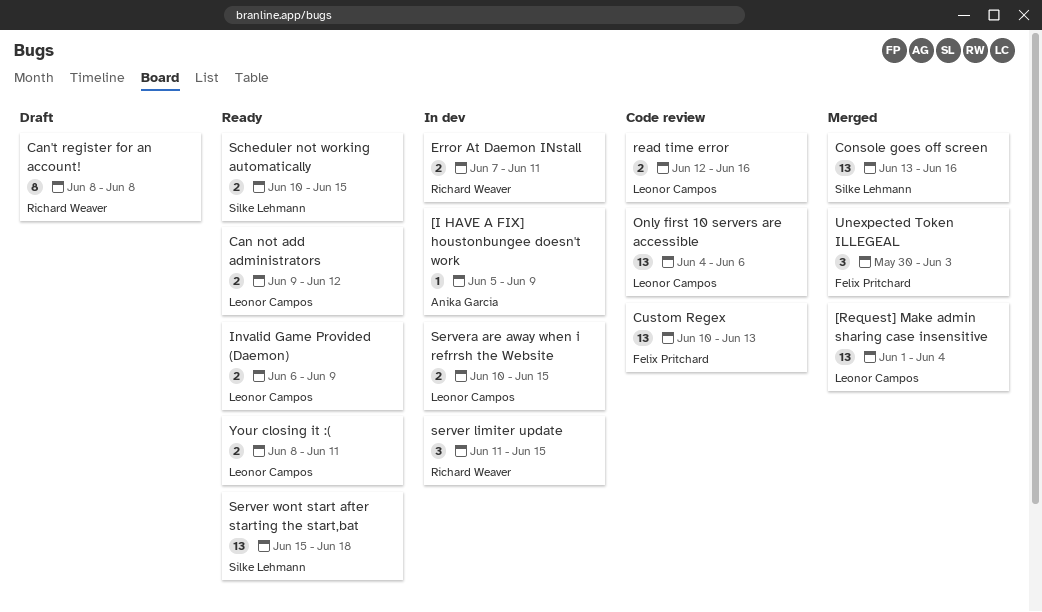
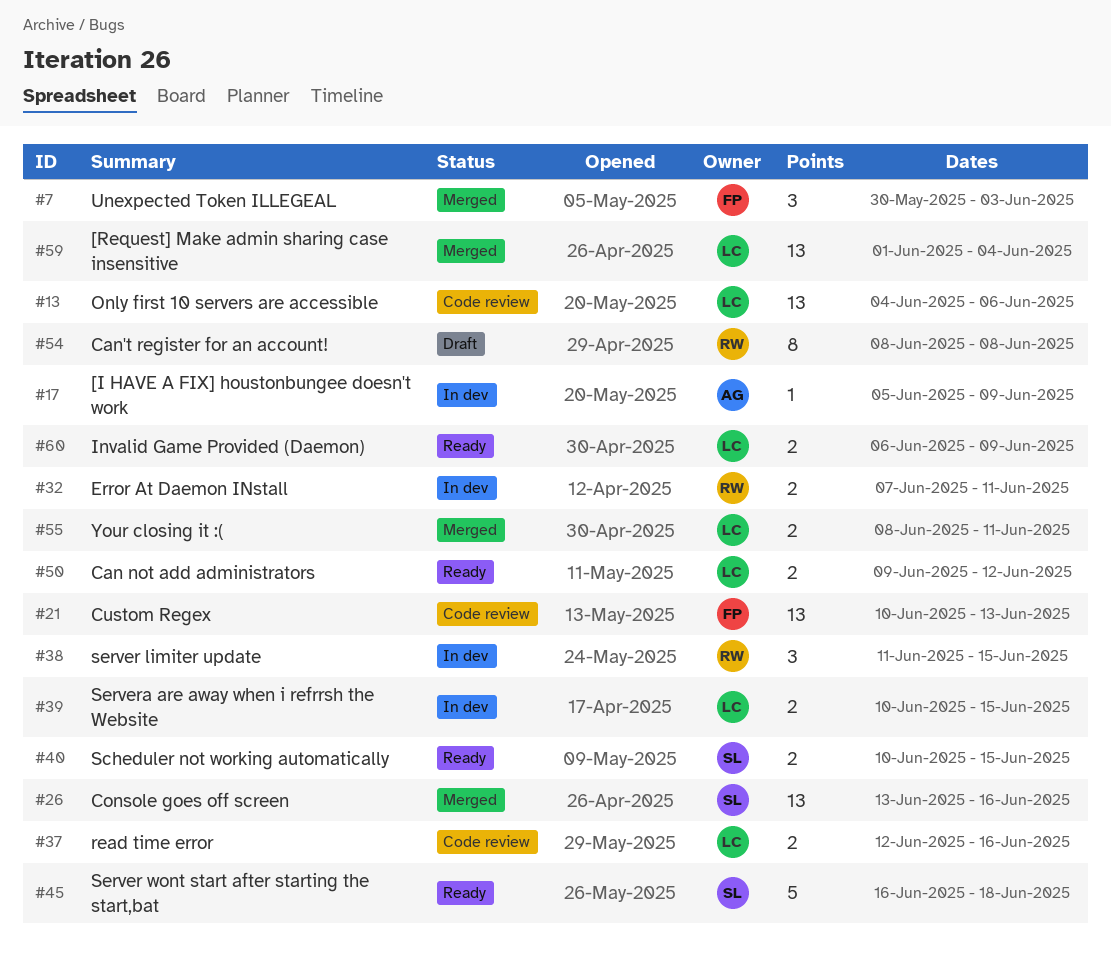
Server wont start after starting the start,bat, estimate: 13 -> 5
Server wont start after starting the start,bat, start: Jun 15 -> Jun 16
Your closing it :(, status: Ready -> Merged

